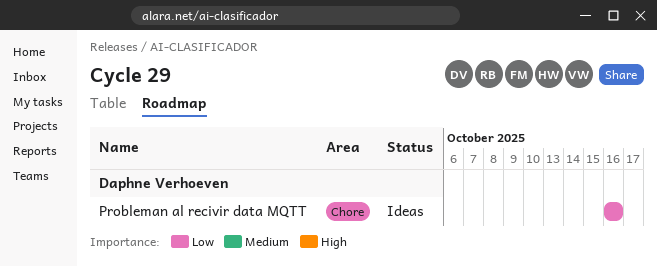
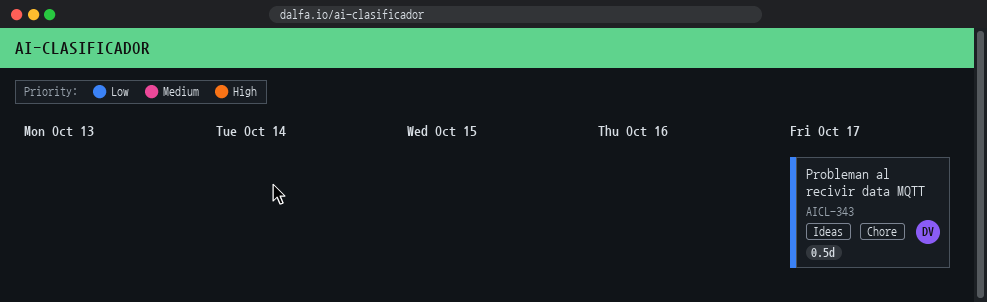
Probleman al recivir data MQTT, due: Oct 16 -> Oct 17

